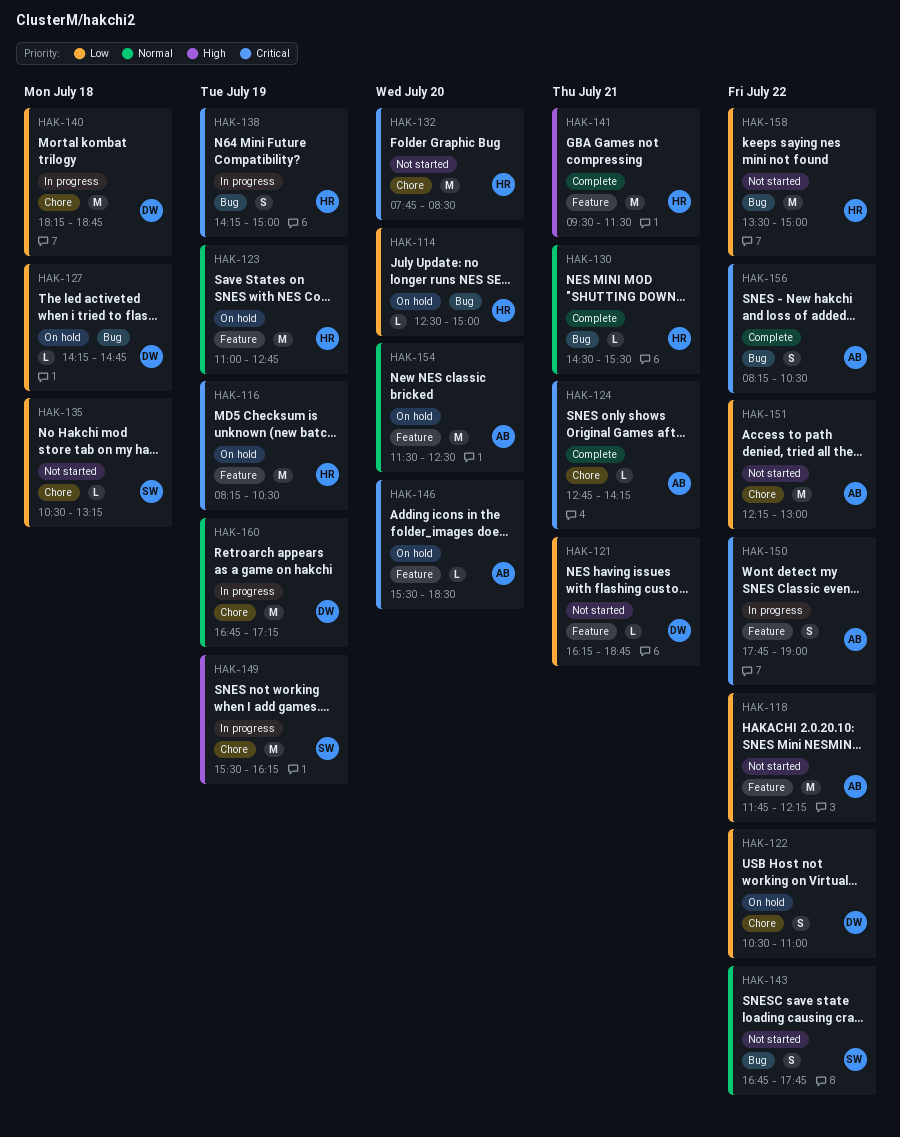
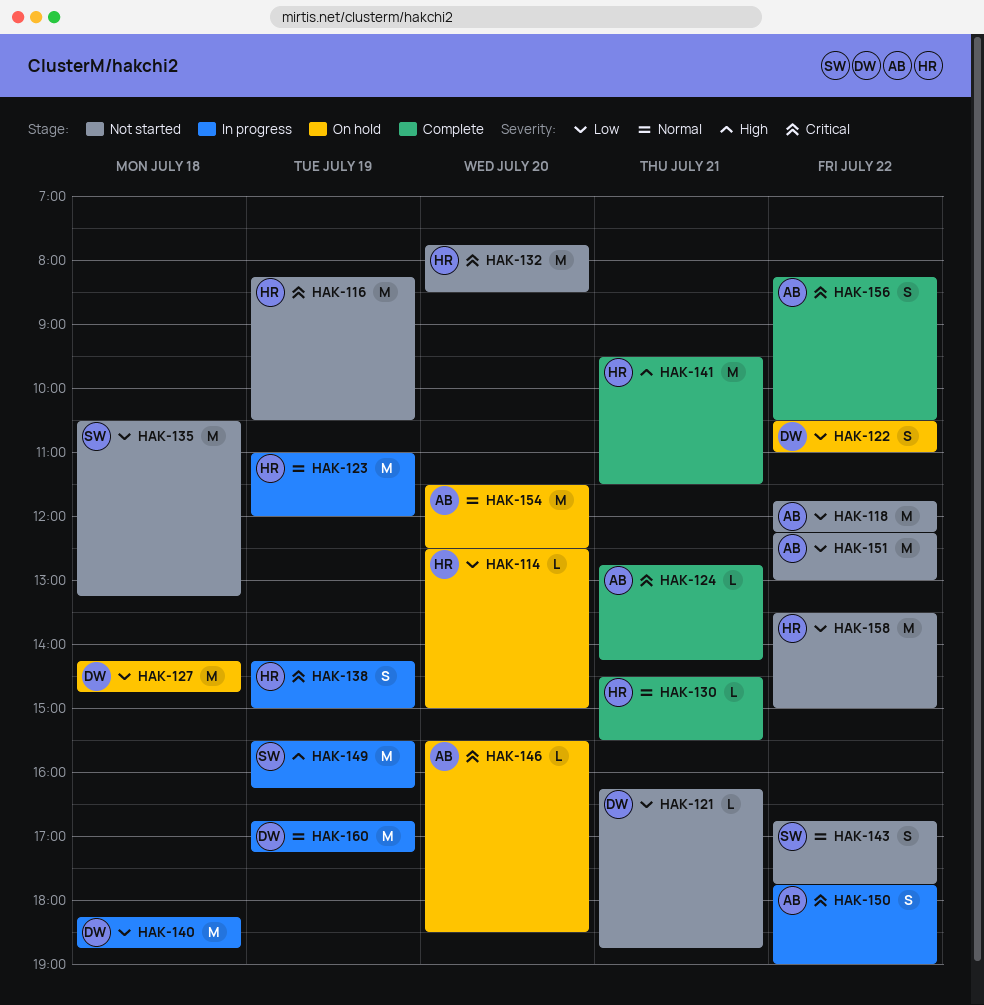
HAK-116, status: On hold -> Not started
HAK-123, status: On hold -> In progress
HAK-123, ends: 12:45 -> 12:00
HAK-127, estimate: L -> M
HAK-135, estimate: L -> M

